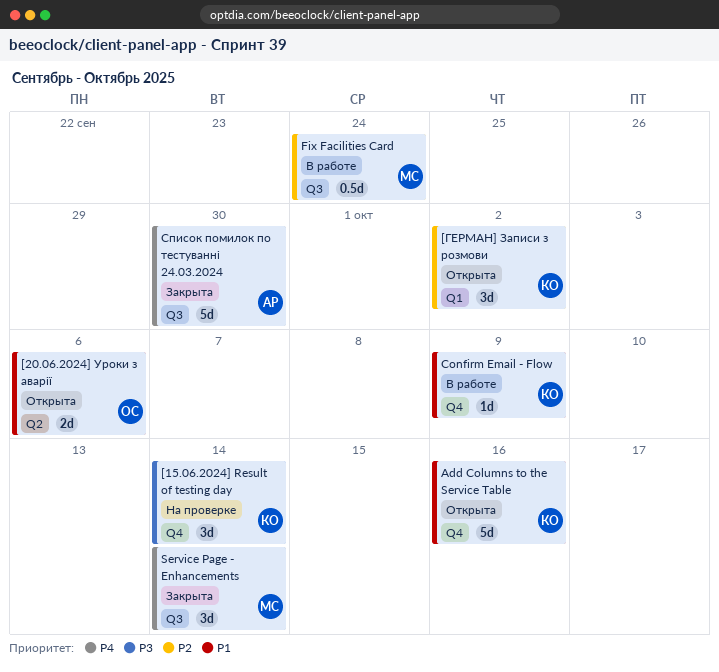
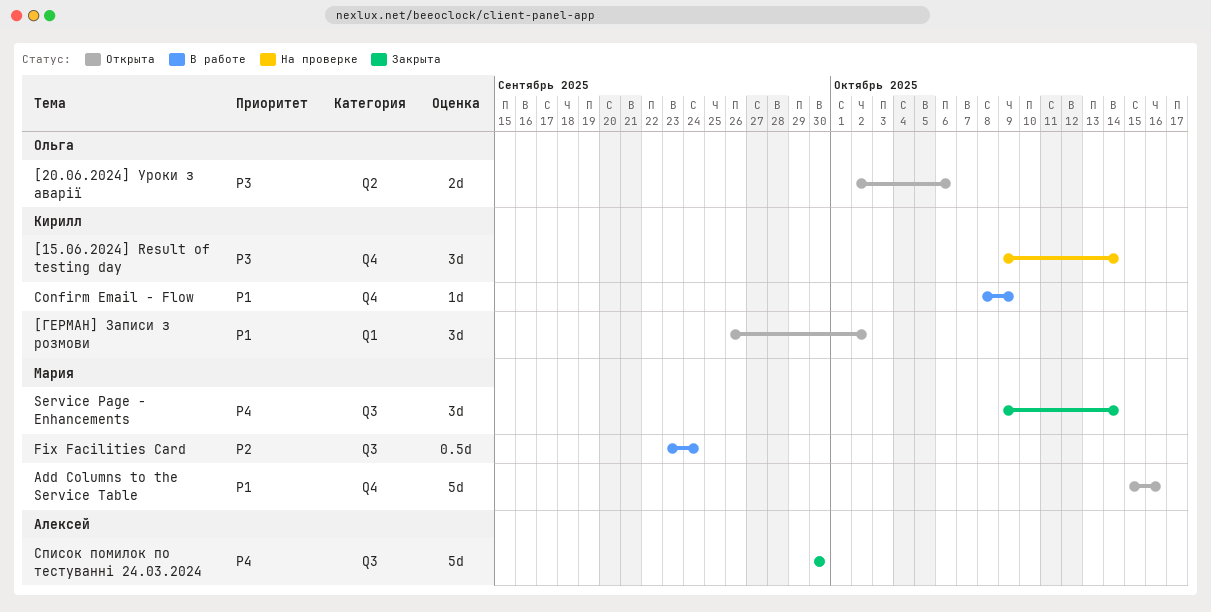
[20.06.2024] Уроки з аварії, priority: P1 -> P3
[ГЕРМАН] Записи з розмови, priority: P2 -> P1
Add Columns to the Service Table, owner: Кирилл -> Мария

